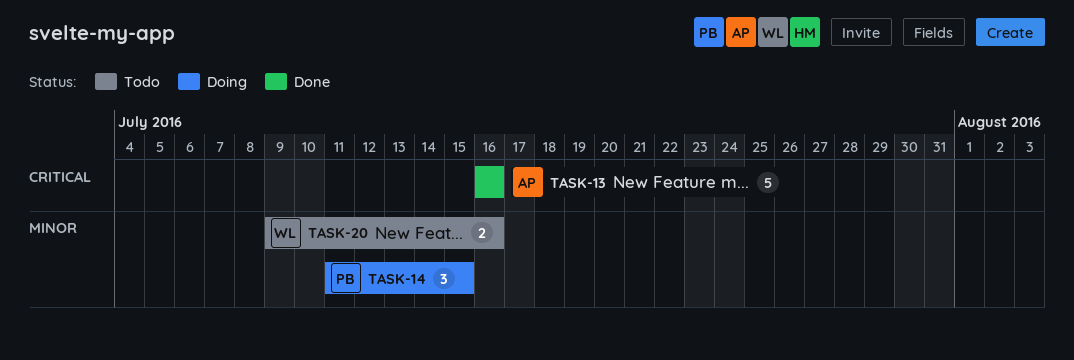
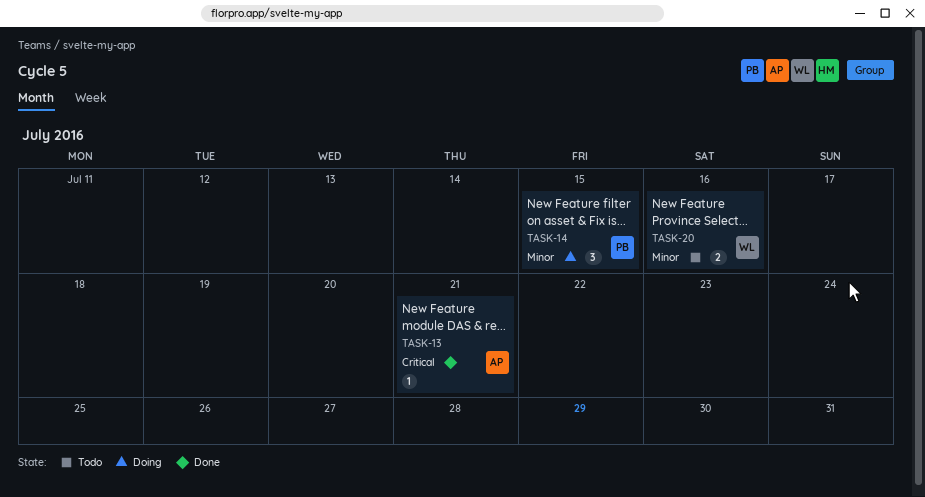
TASK-13, estimate: 5 -> 1
TASK-13, due: Jul 16 -> Jul 21

